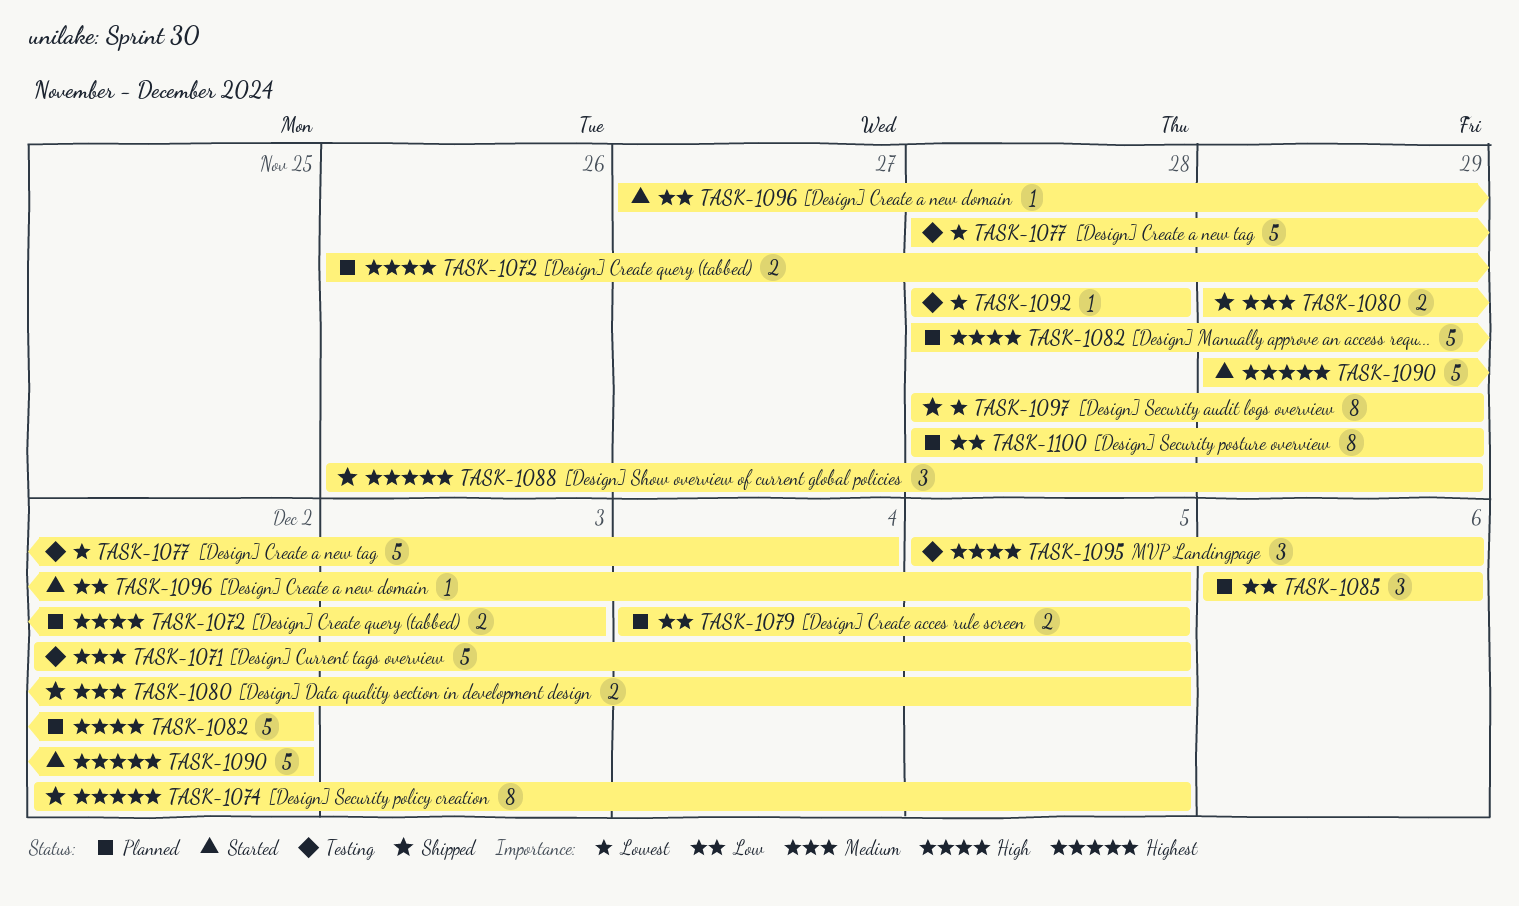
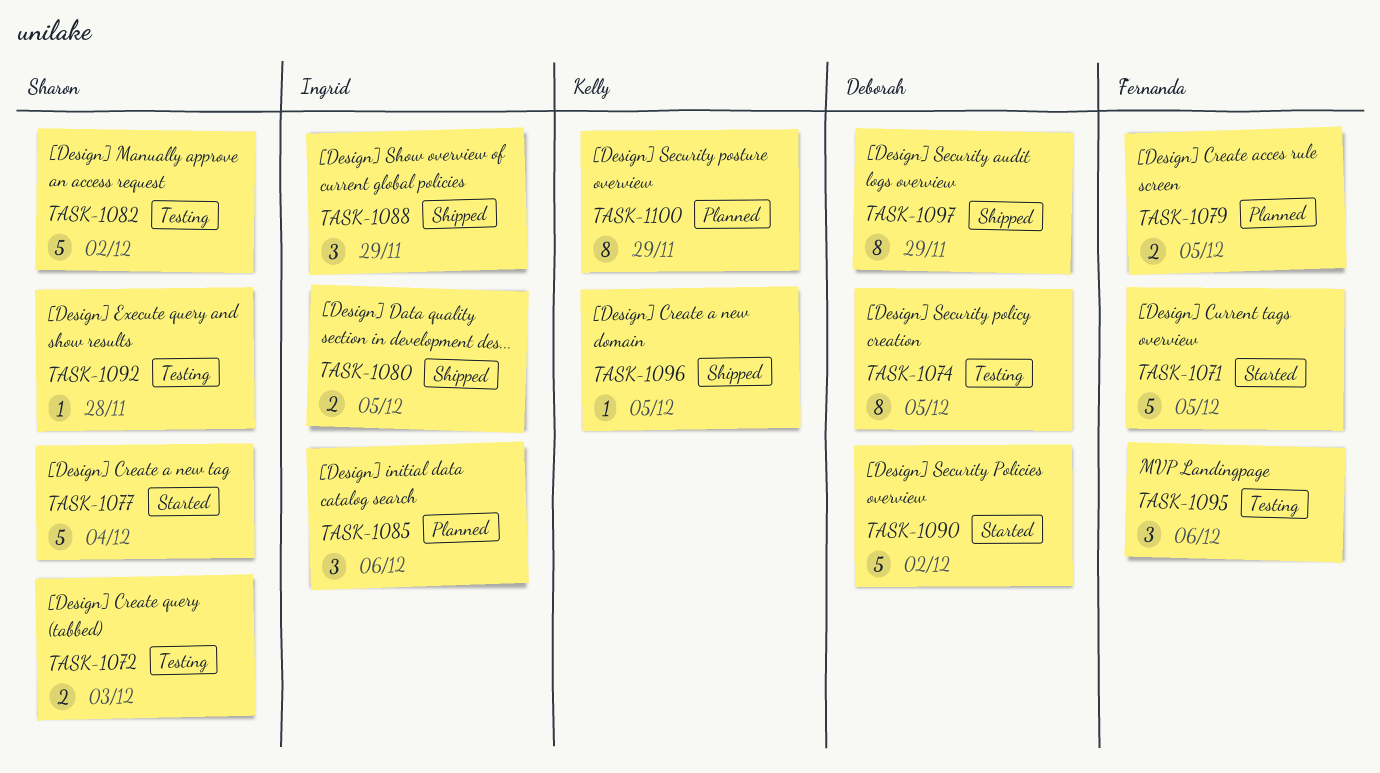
TASK-1071, status: Testing -> Started
TASK-1072, status: Planned -> Testing
TASK-1074, status: Shipped -> Testing
TASK-1077, status: Testing -> Started
TASK-1082, status: Planned -> Testing
TASK-1096, status: Started -> Shipped

